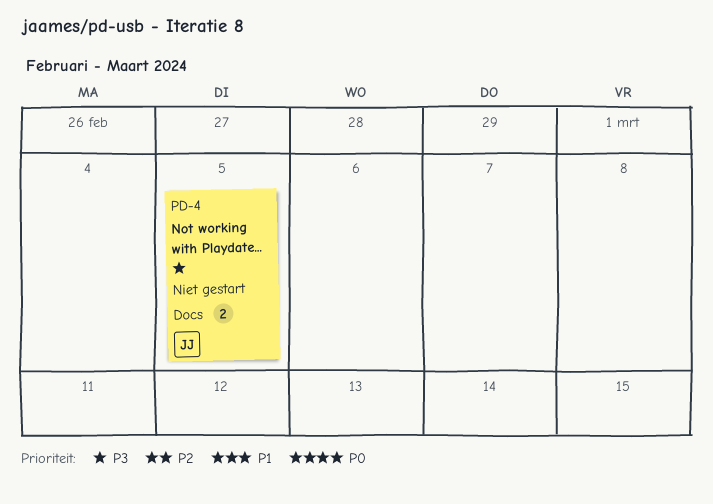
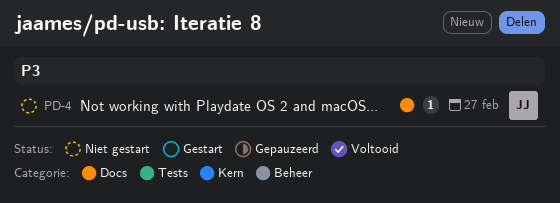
PD-4, estimate: 2 -> 1
PD-4, due: Mar 5 -> Feb 27

